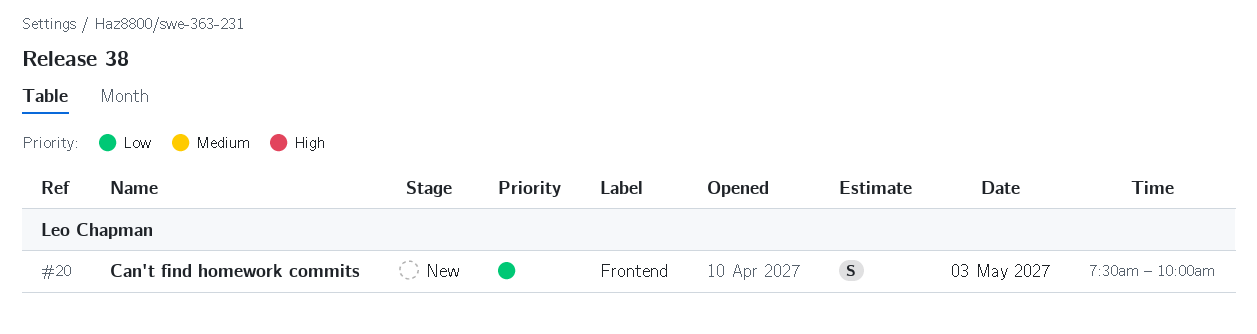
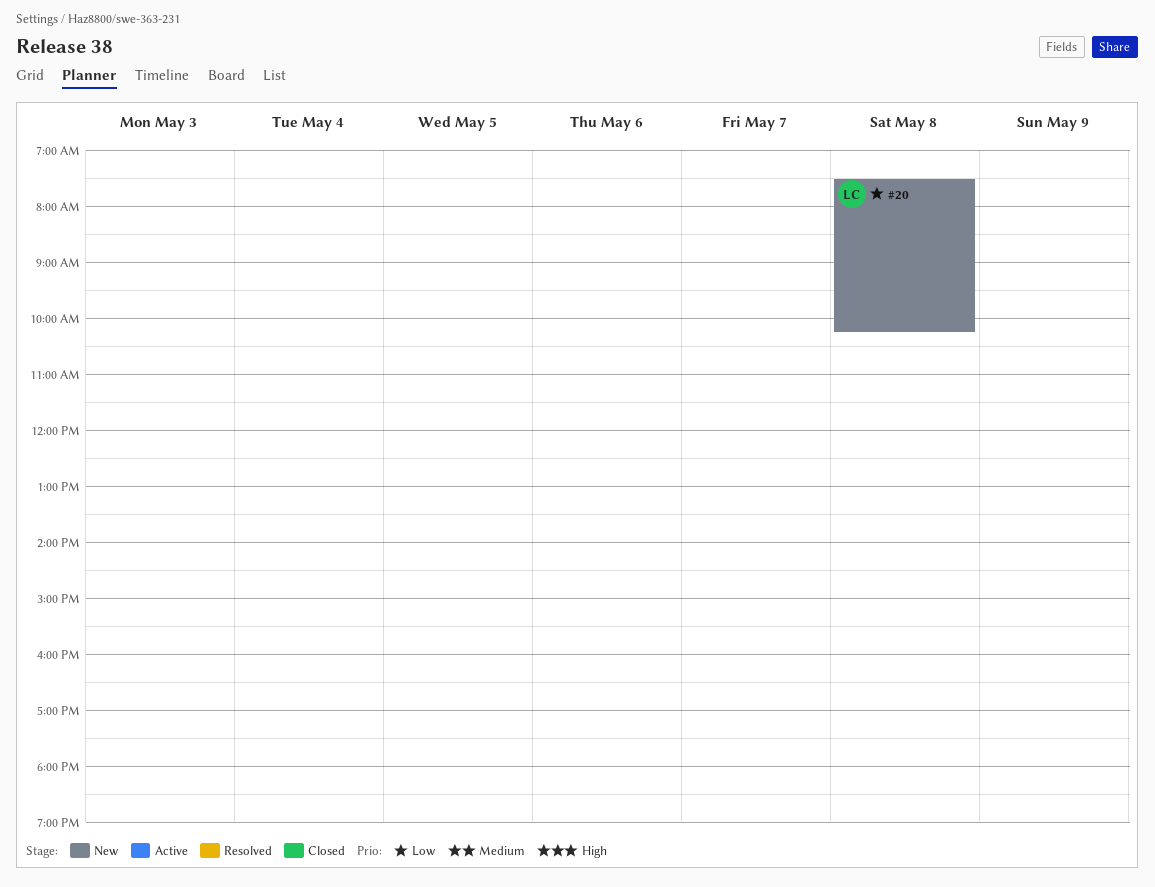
#20, day: May 3 -> May 8
#20, ends: 10:00 -> 10:15

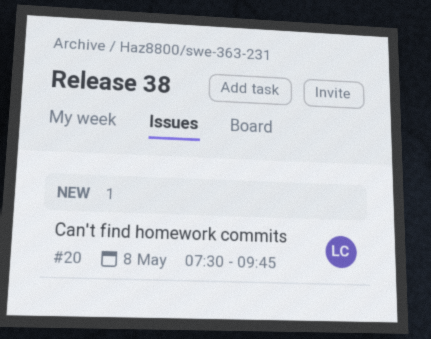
#20, ends: 10:15 -> 09:45

